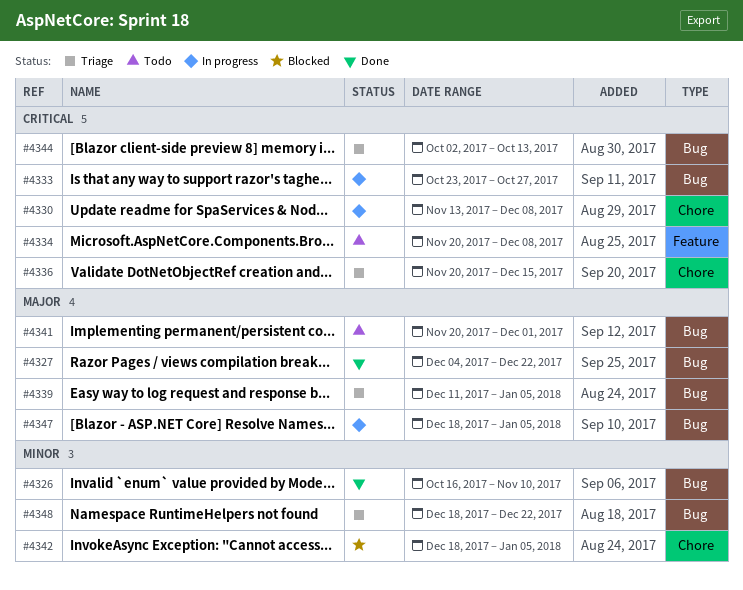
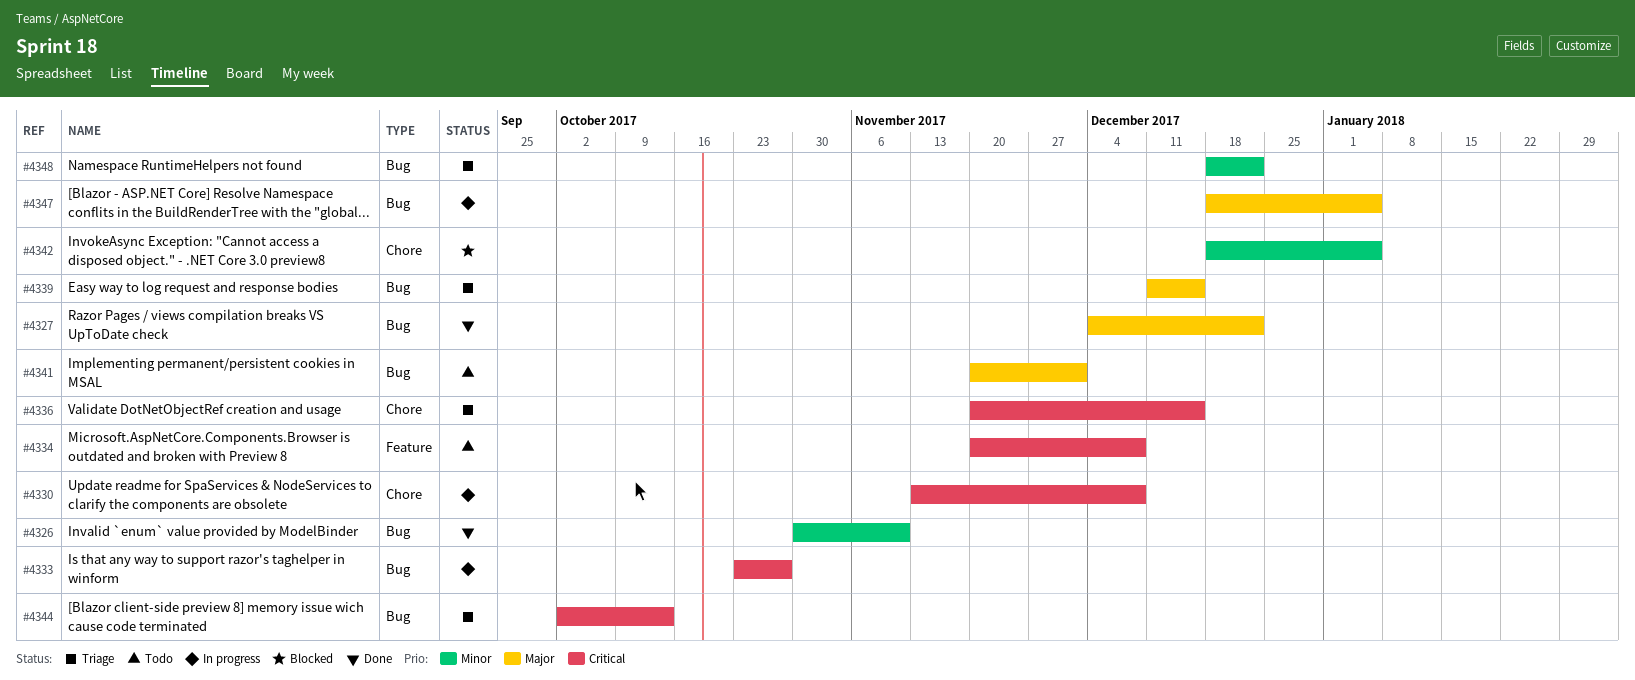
#4326, start: Oct 16 -> Oct 30
#4339, due: Jan 5 -> Dec 15

